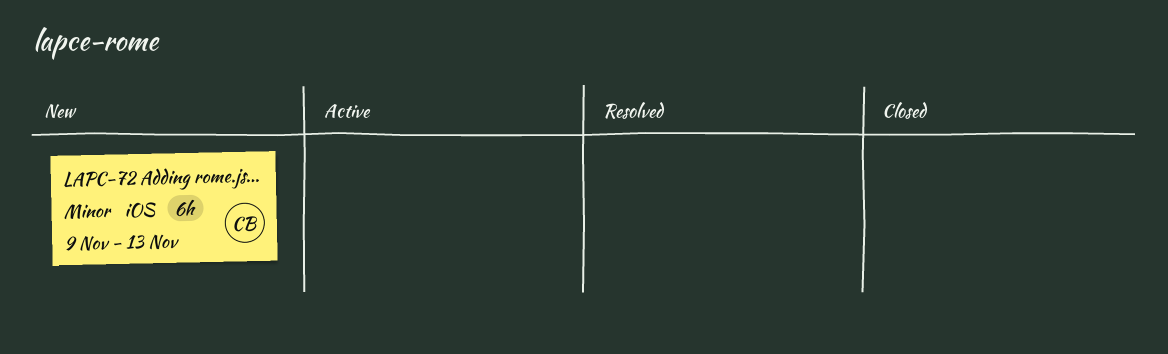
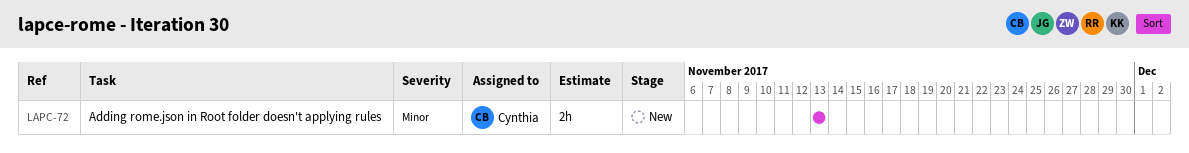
LAPC-72, estimate: 6h -> 2h
LAPC-72, start: Nov 9 -> Nov 13

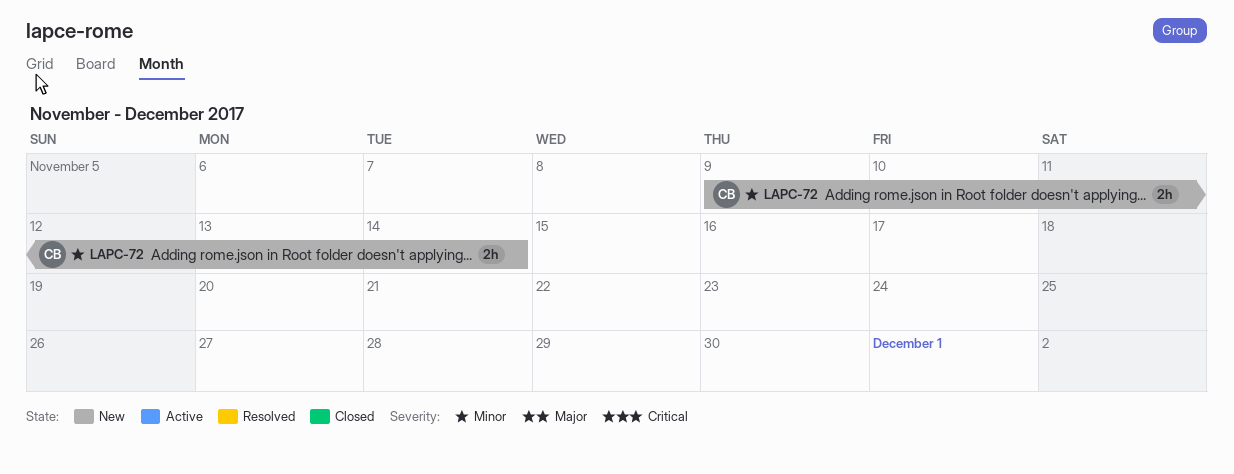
LAPC-72, start: Nov 13 -> Nov 9
LAPC-72, due: Nov 13 -> Nov 14

